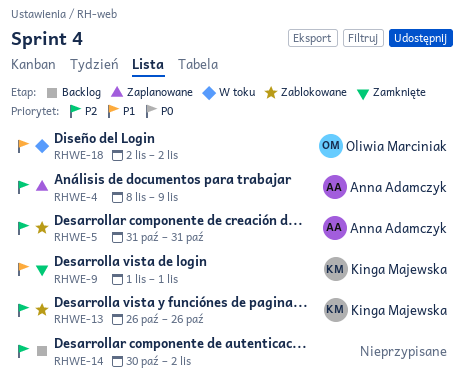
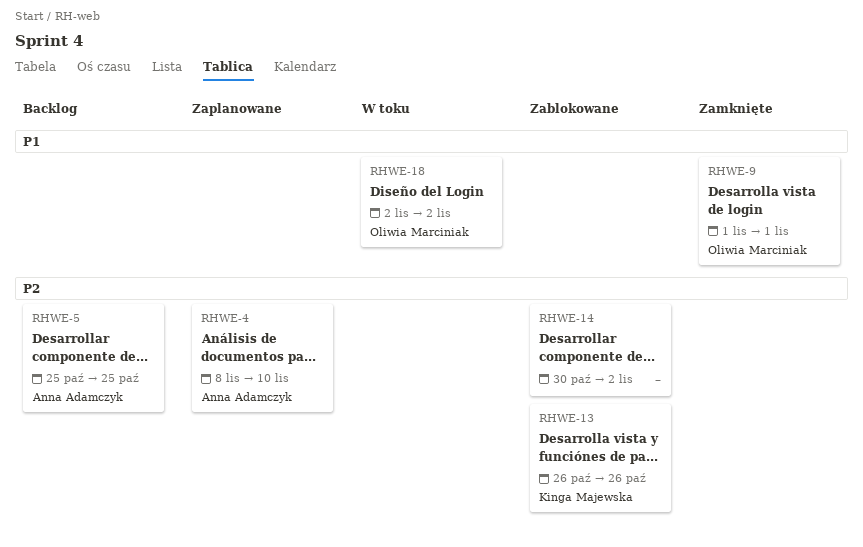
RHWE-4, due: Nov 9 -> Nov 10
RHWE-5, status: Zablokowane -> Backlog
RHWE-5, start: Oct 31 -> Oct 25
RHWE-5, due: Oct 31 -> Oct 25
RHWE-9, owner: Kinga Majewska -> Oliwia Marciniak
RHWE-14, status: Backlog -> Zablokowane

